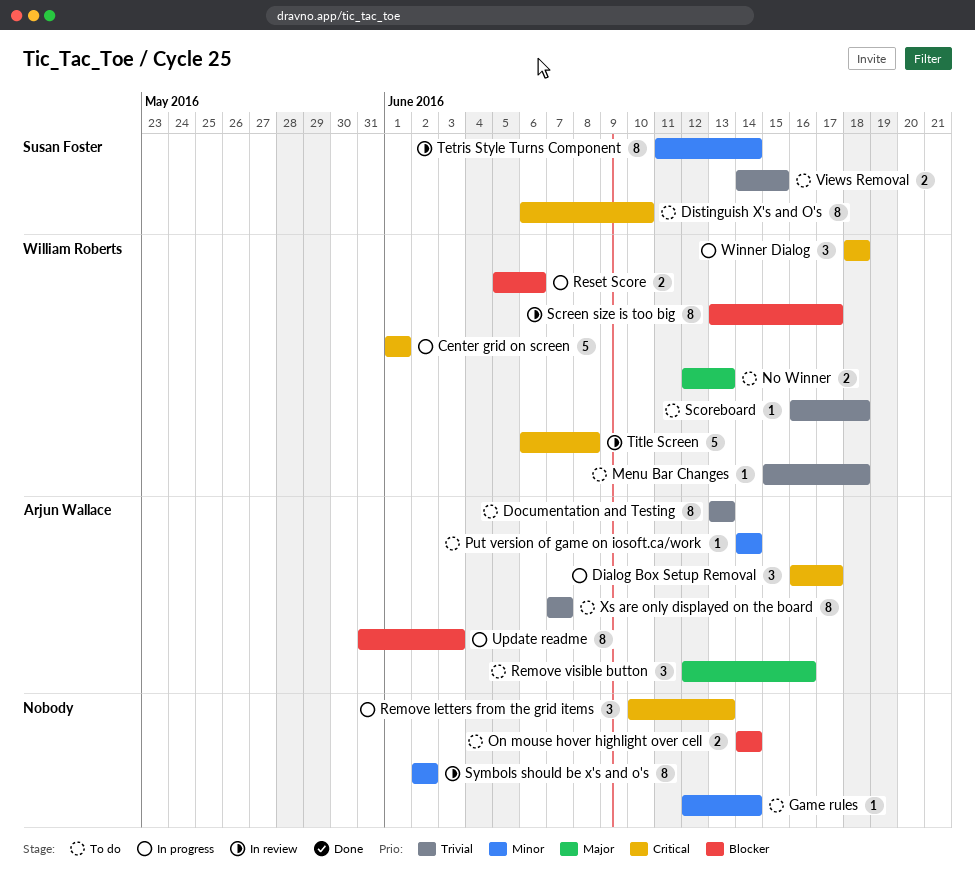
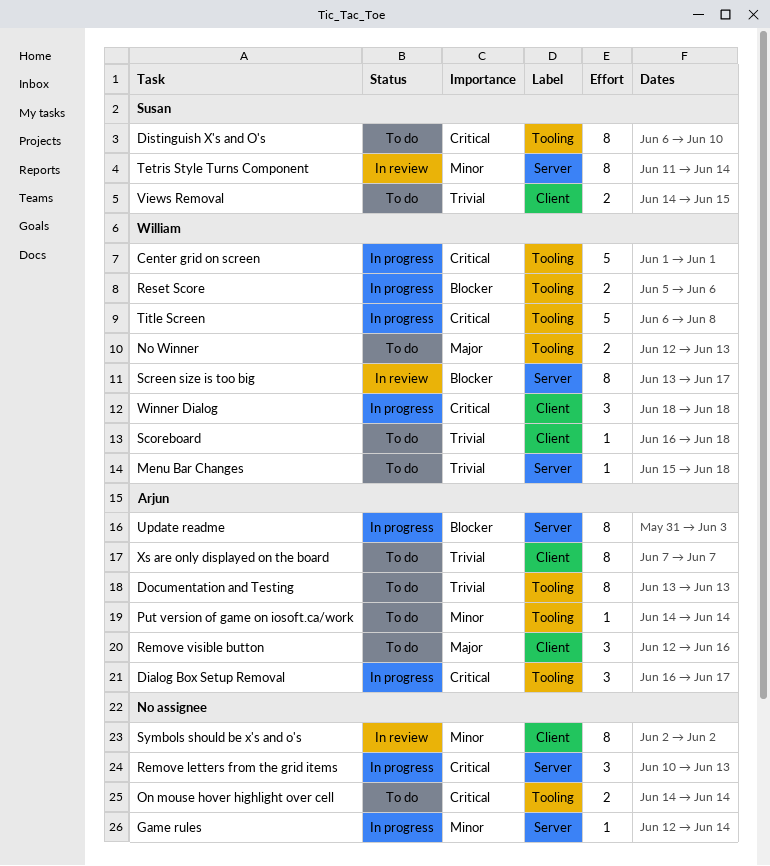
Game rules, status: To do -> In progress
On mouse hover highlight over cell, priority: Blocker -> Critical
Title Screen, status: In review -> In progress

